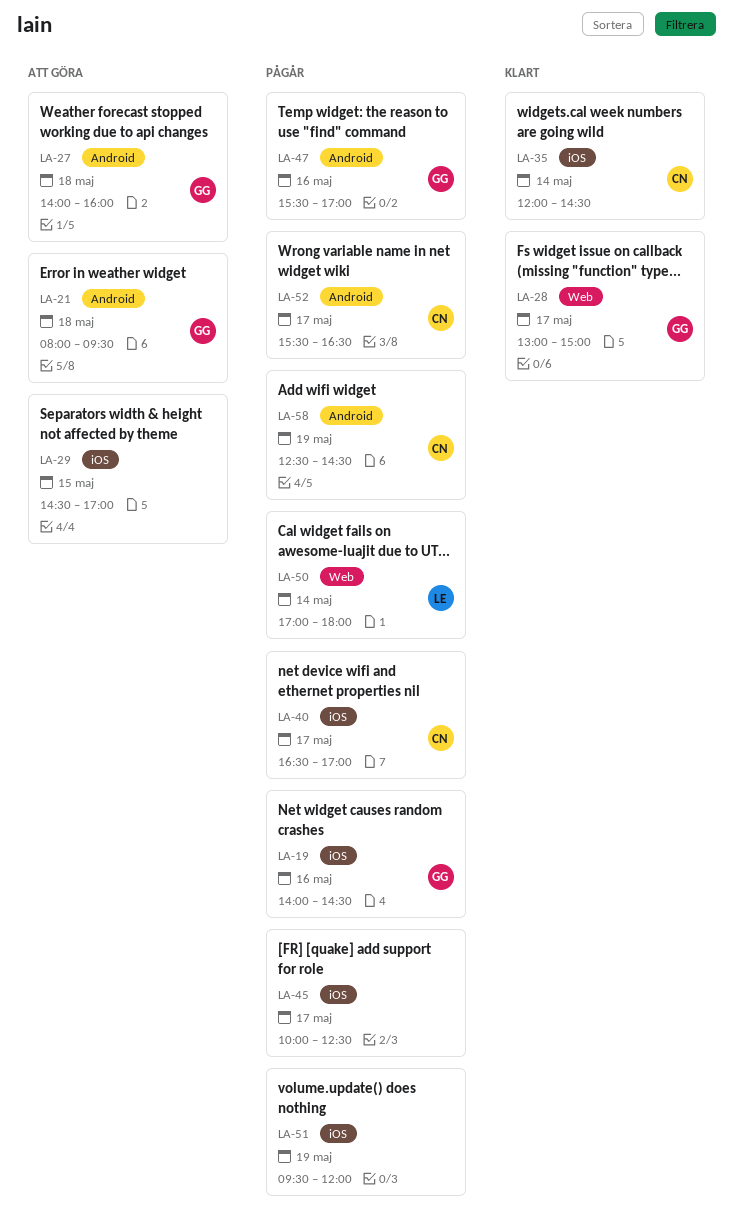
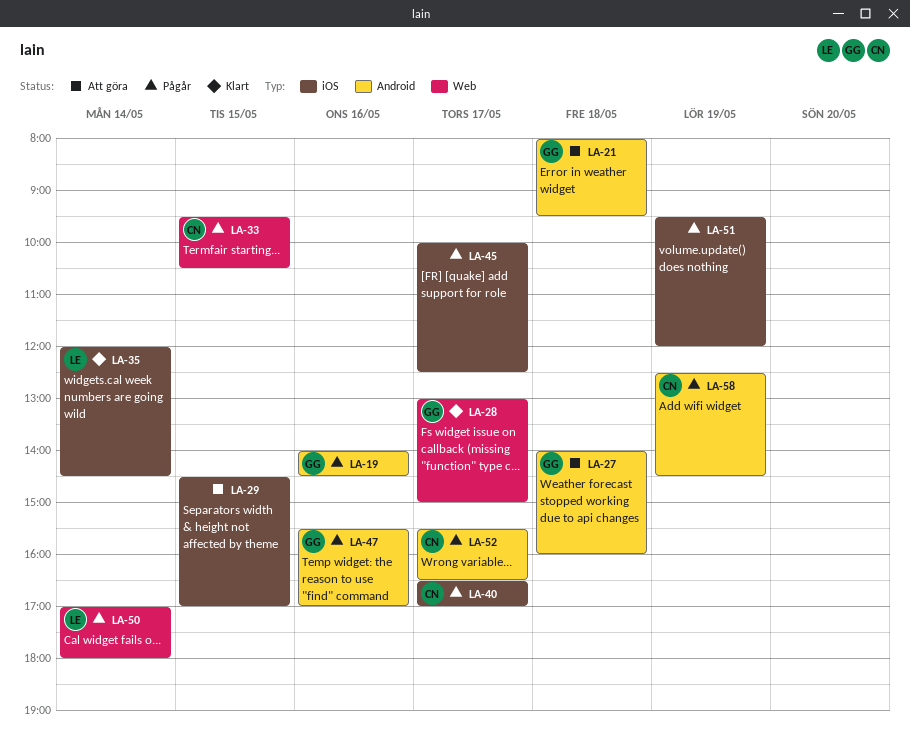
LA-19, label: iOS -> Android
LA-33: none -> present
LA-35, owner: CN -> LE

